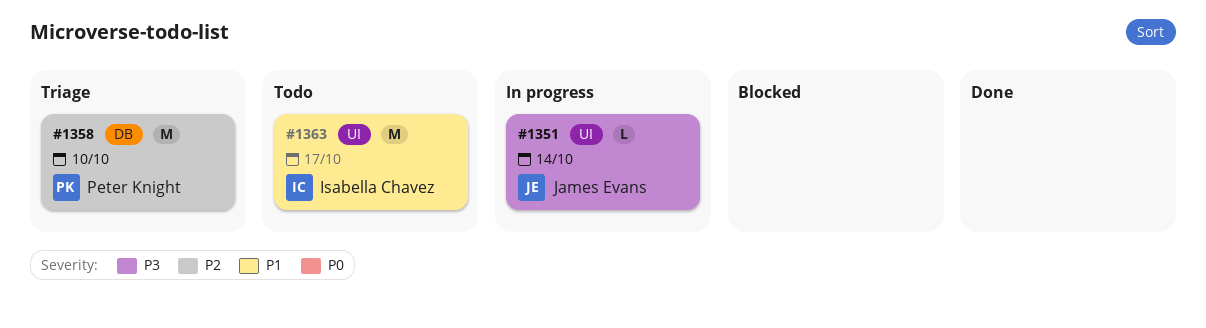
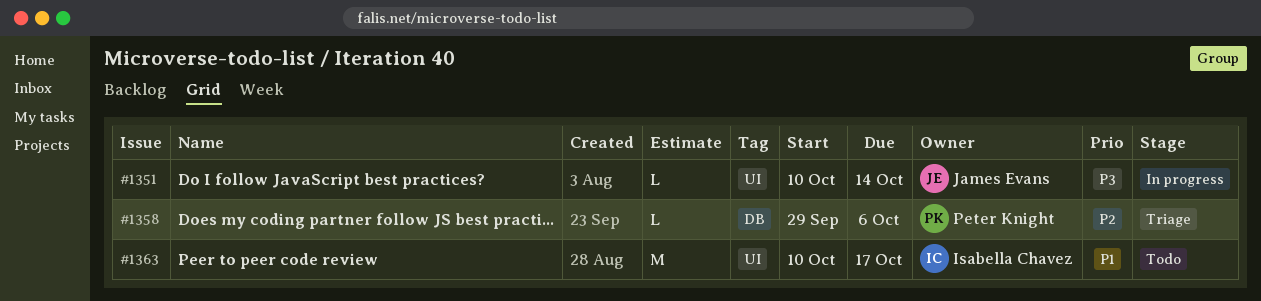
#1358, estimate: M -> L
#1358, due: Oct 10 -> Oct 6

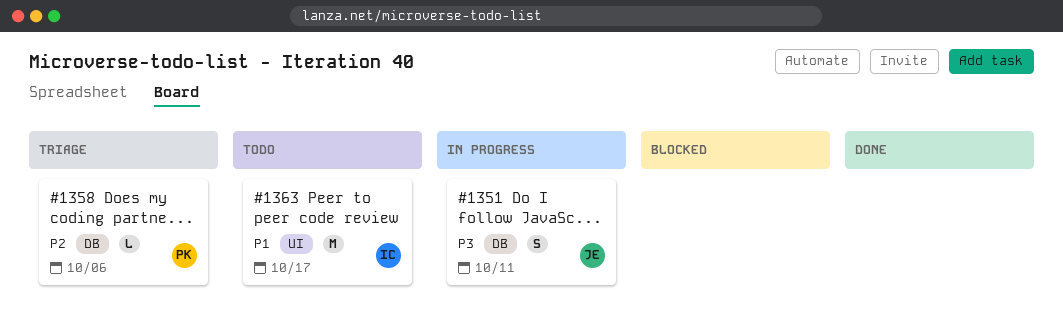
#1351, label: UI -> DB
#1351, estimate: L -> S
#1351, due: Oct 14 -> Oct 11

